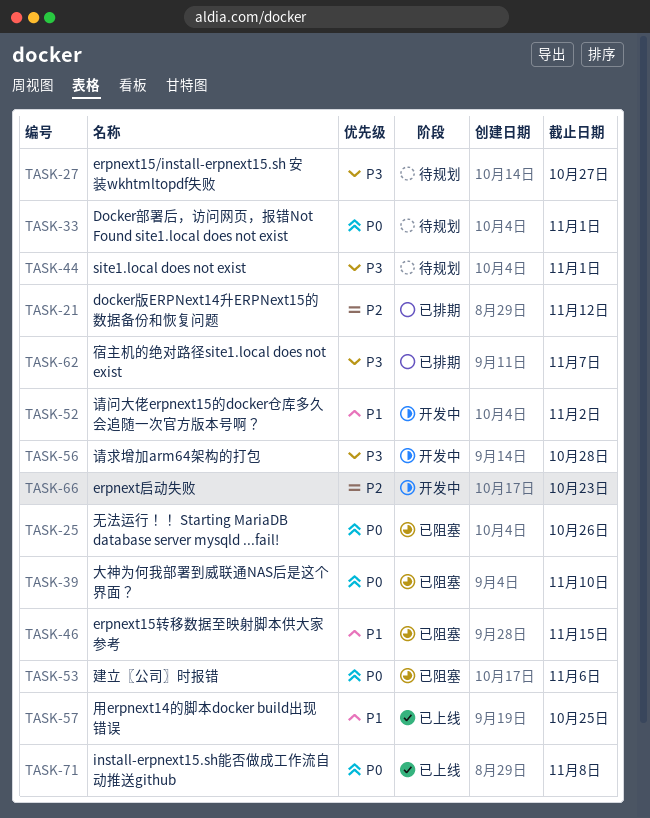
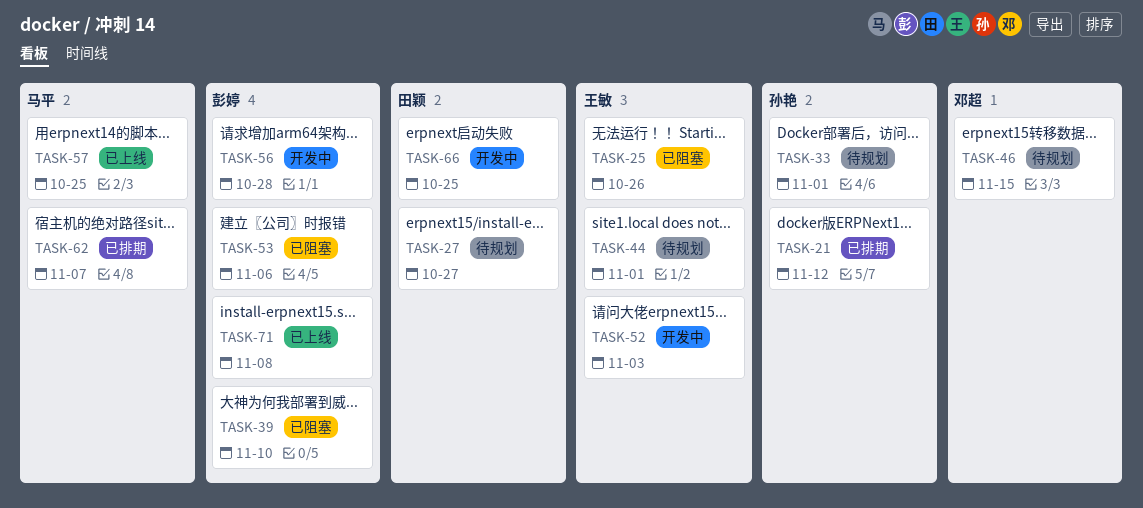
TASK-46, status: 已阻塞 -> 待规划
TASK-52, due: Nov 2 -> Nov 3
TASK-66, due: Oct 23 -> Oct 25

